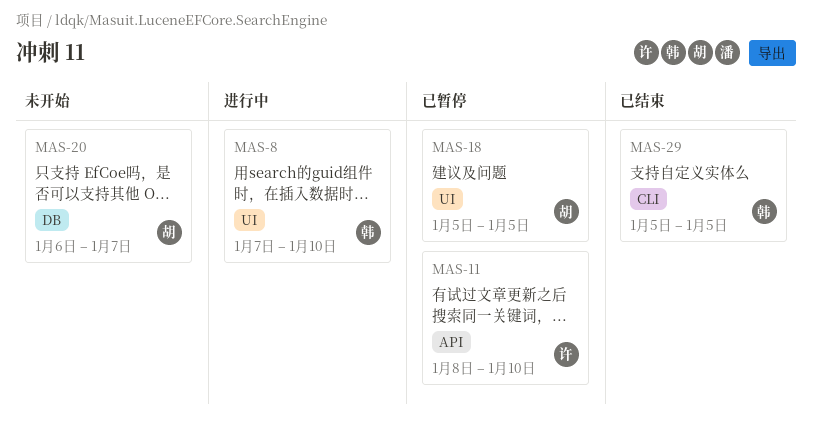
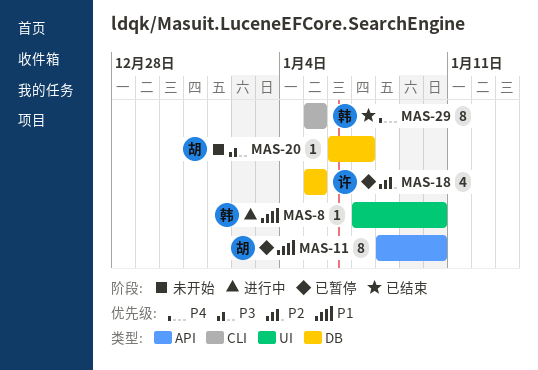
MAS-11, owner: 许 -> 胡
MAS-18, owner: 胡 -> 许
MAS-18, label: UI -> DB

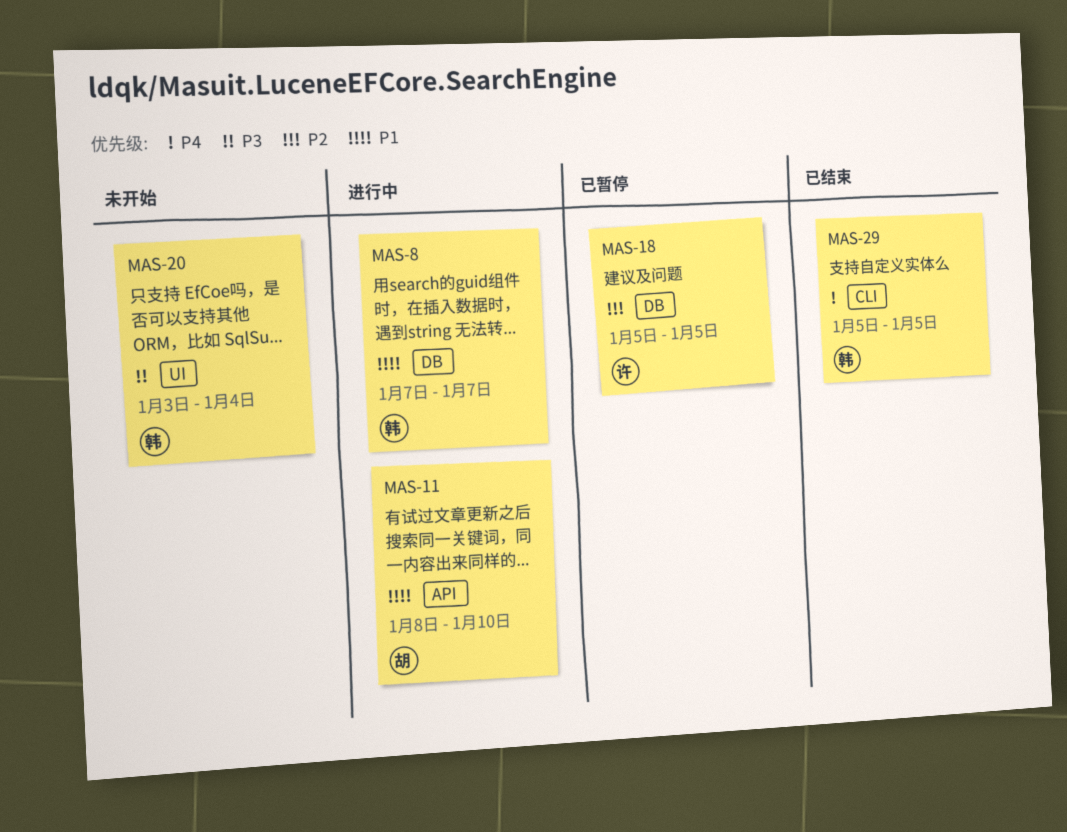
MAS-8, label: UI -> DB
MAS-8, due: Jan 10 -> Jan 7
MAS-11, status: 已暂停 -> 进行中
MAS-20, owner: 胡 -> 韩
MAS-20, label: DB -> UI
MAS-20, start: Jan 6 -> Jan 3
MAS-20, due: Jan 7 -> Jan 4

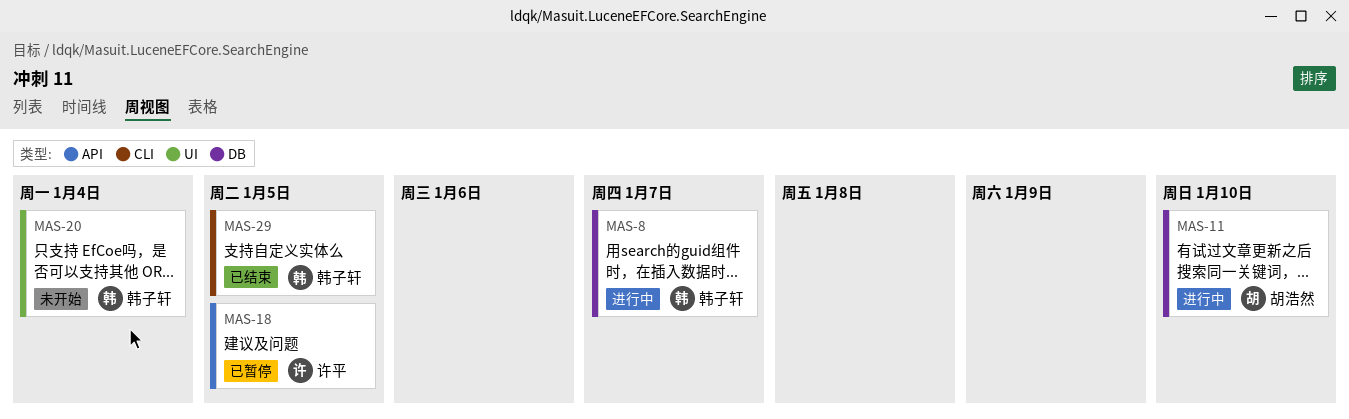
MAS-11, label: API -> DB
MAS-18, label: DB -> API

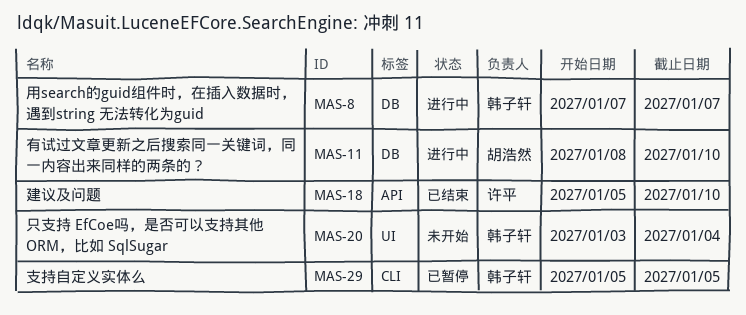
MAS-18, status: 已暂停 -> 已结束
MAS-18, due: Jan 5 -> Jan 10
MAS-29, status: 已结束 -> 已暂停

